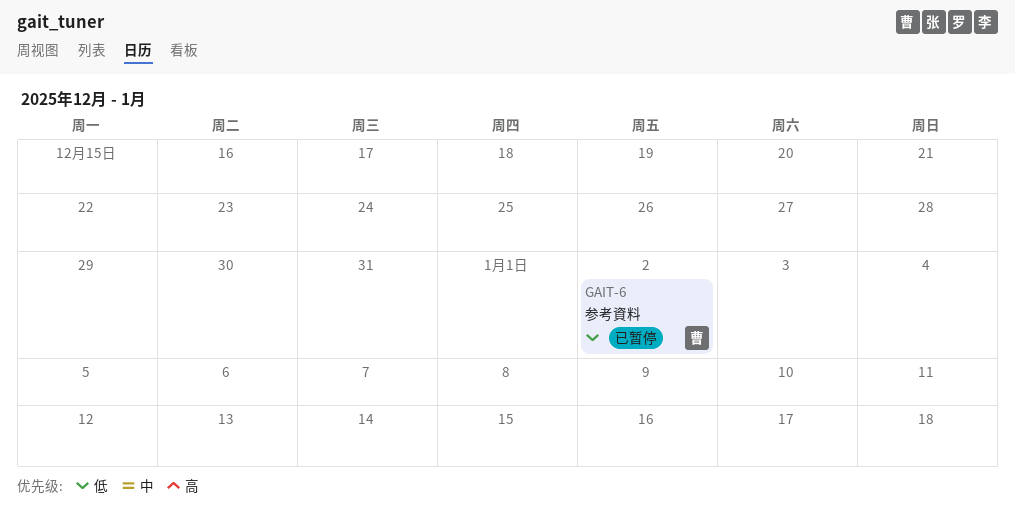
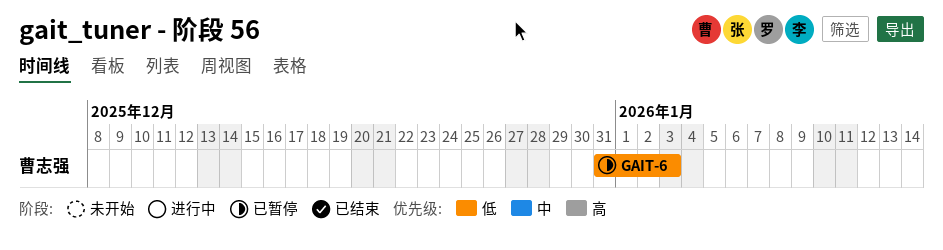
GAIT-6, due: Jan 2 -> Jan 3

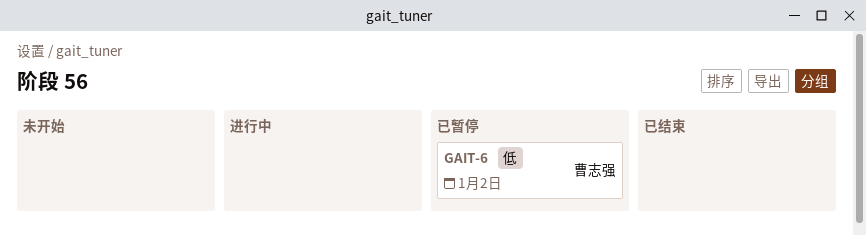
GAIT-6, due: Jan 3 -> Jan 2

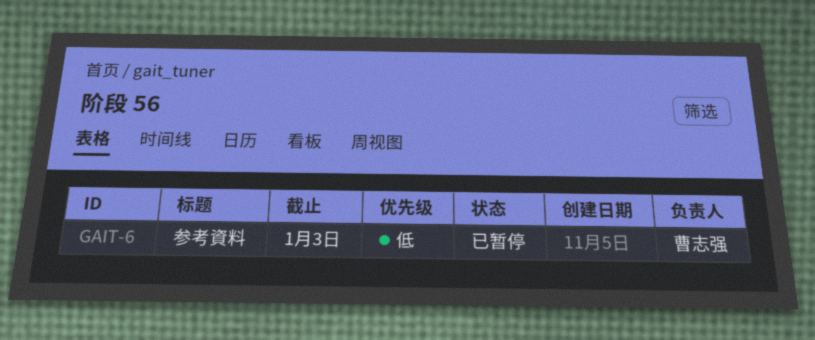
GAIT-6, due: Jan 2 -> Jan 3

